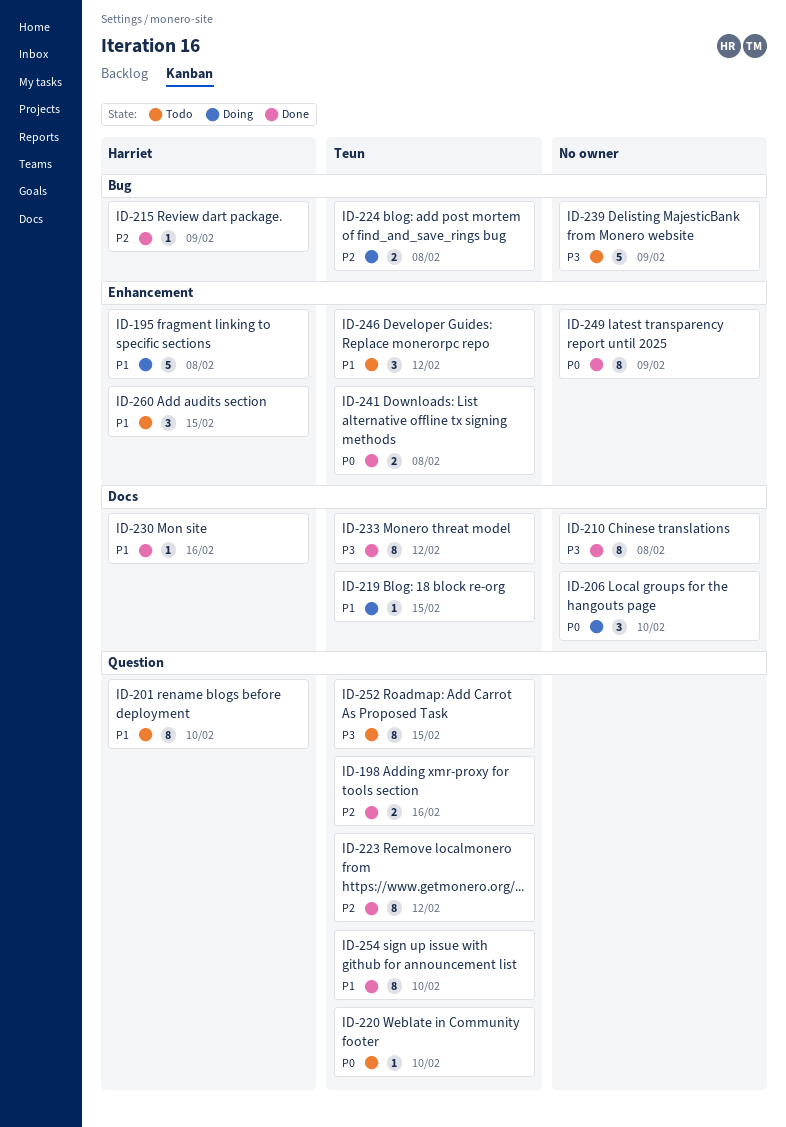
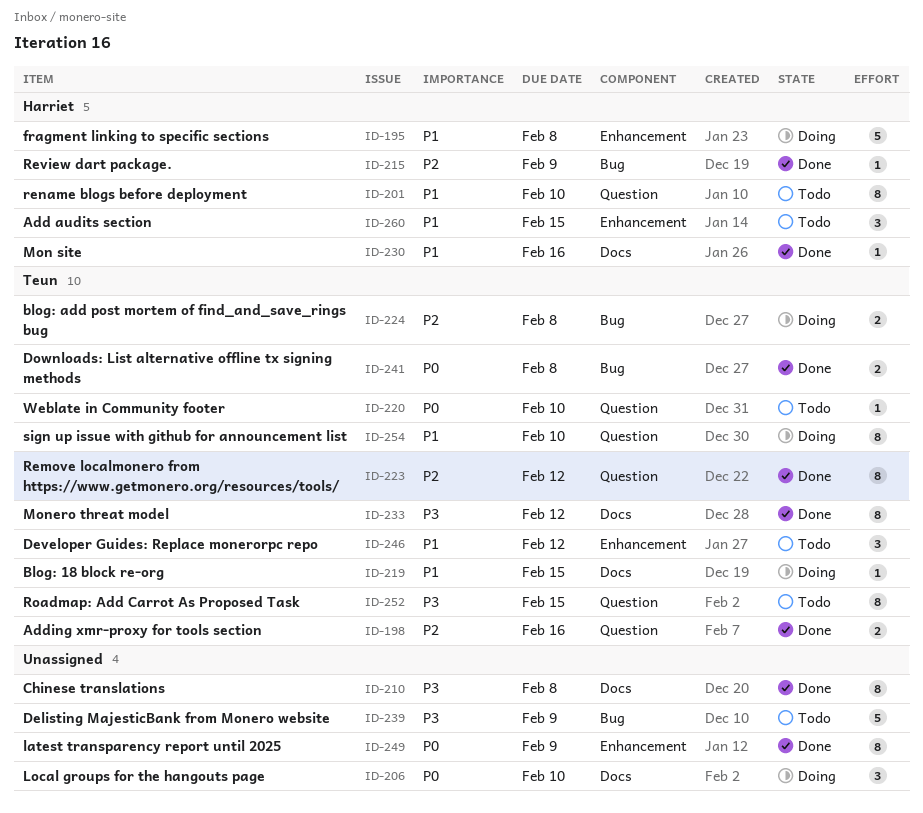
ID-241, label: Enhancement -> Bug
ID-254, status: Done -> Doing

